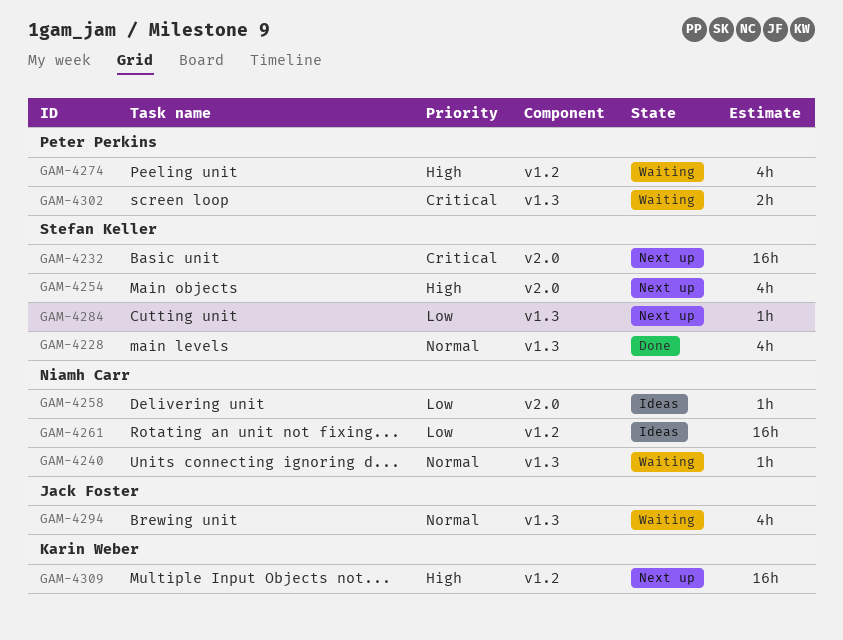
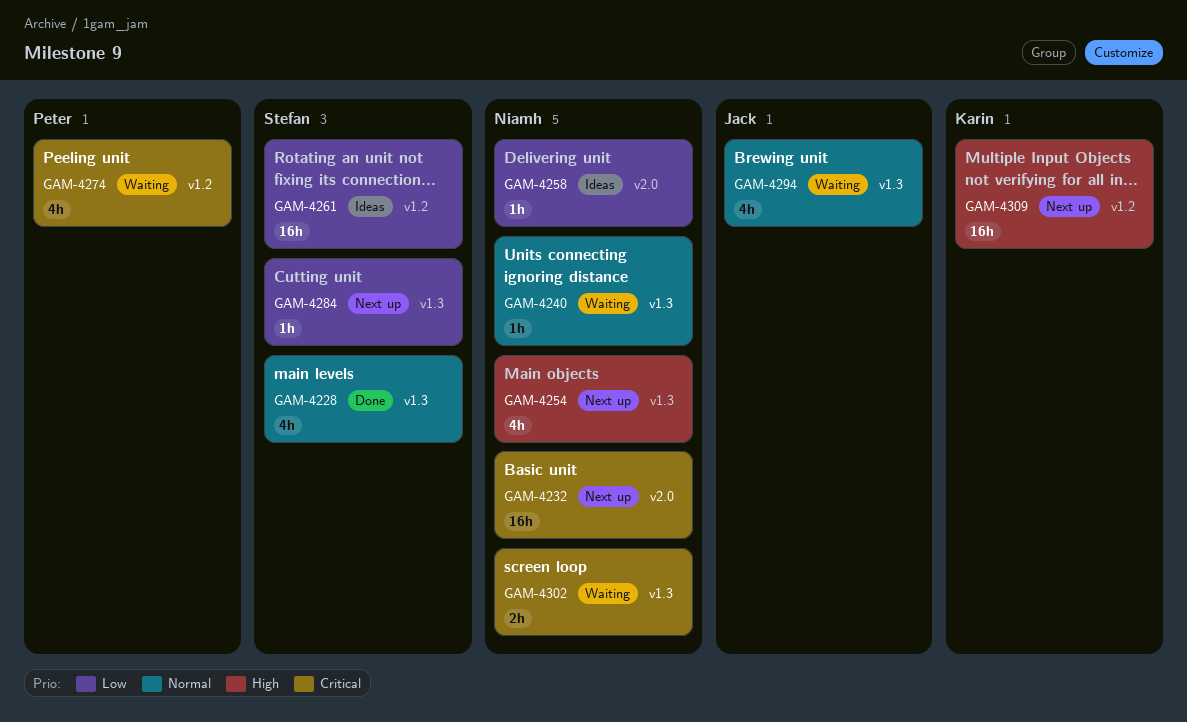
GAM-4232, owner: Stefan Keller -> Niamh Carr
GAM-4254, owner: Stefan Keller -> Niamh Carr
GAM-4254, label: v2.0 -> v1.3
GAM-4261, owner: Niamh Carr -> Stefan Keller
GAM-4274, priority: High -> Critical
GAM-4302, owner: Peter Perkins -> Niamh Carr

